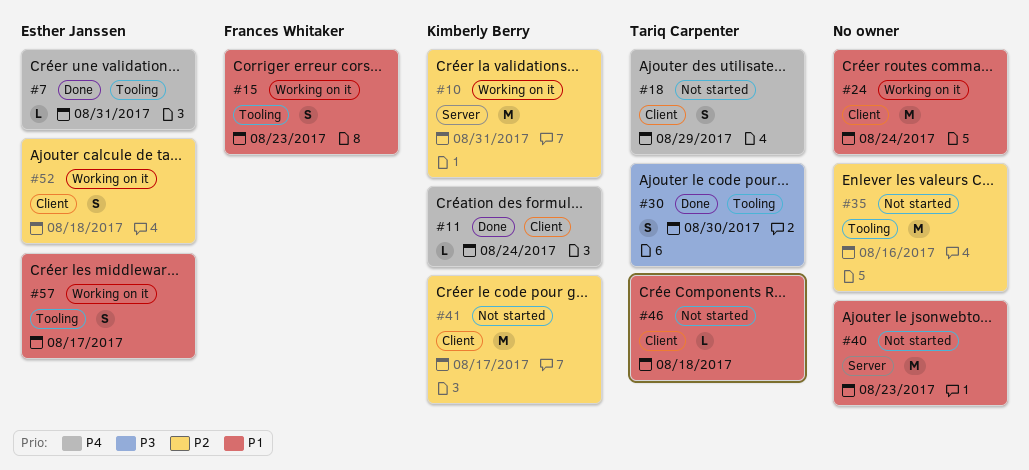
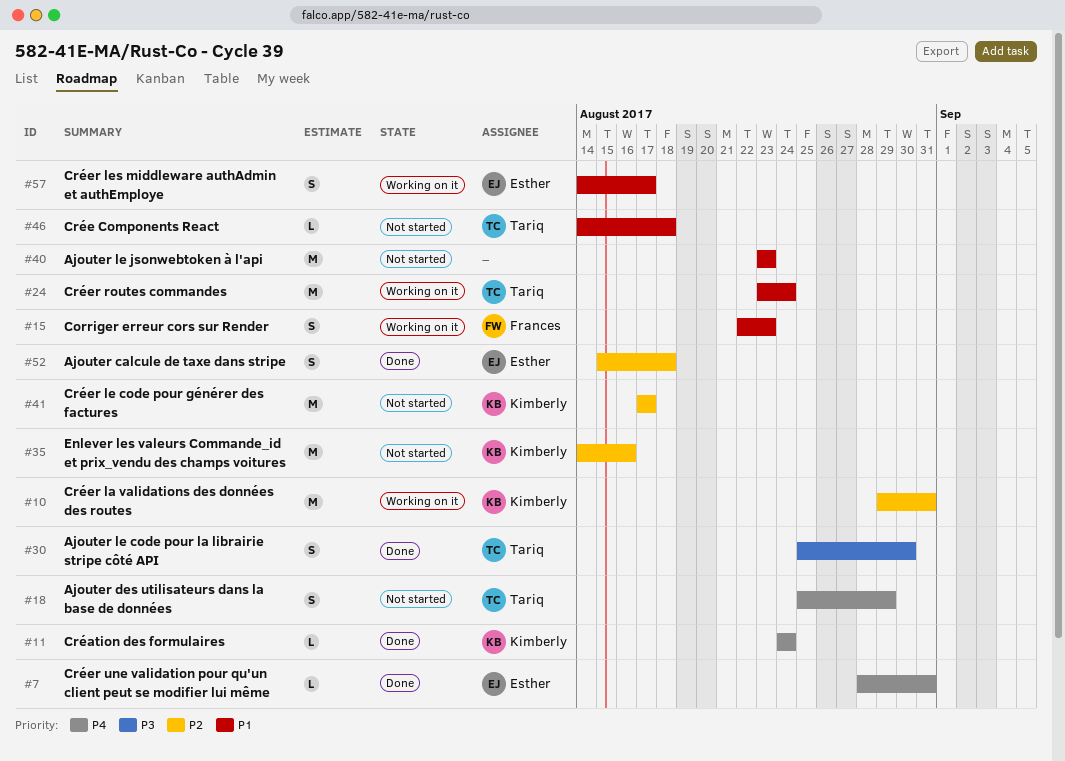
#24, owner: none -> Tariq Carpenter
#35, owner: none -> Kimberly Berry
#52, status: Working on it -> Done

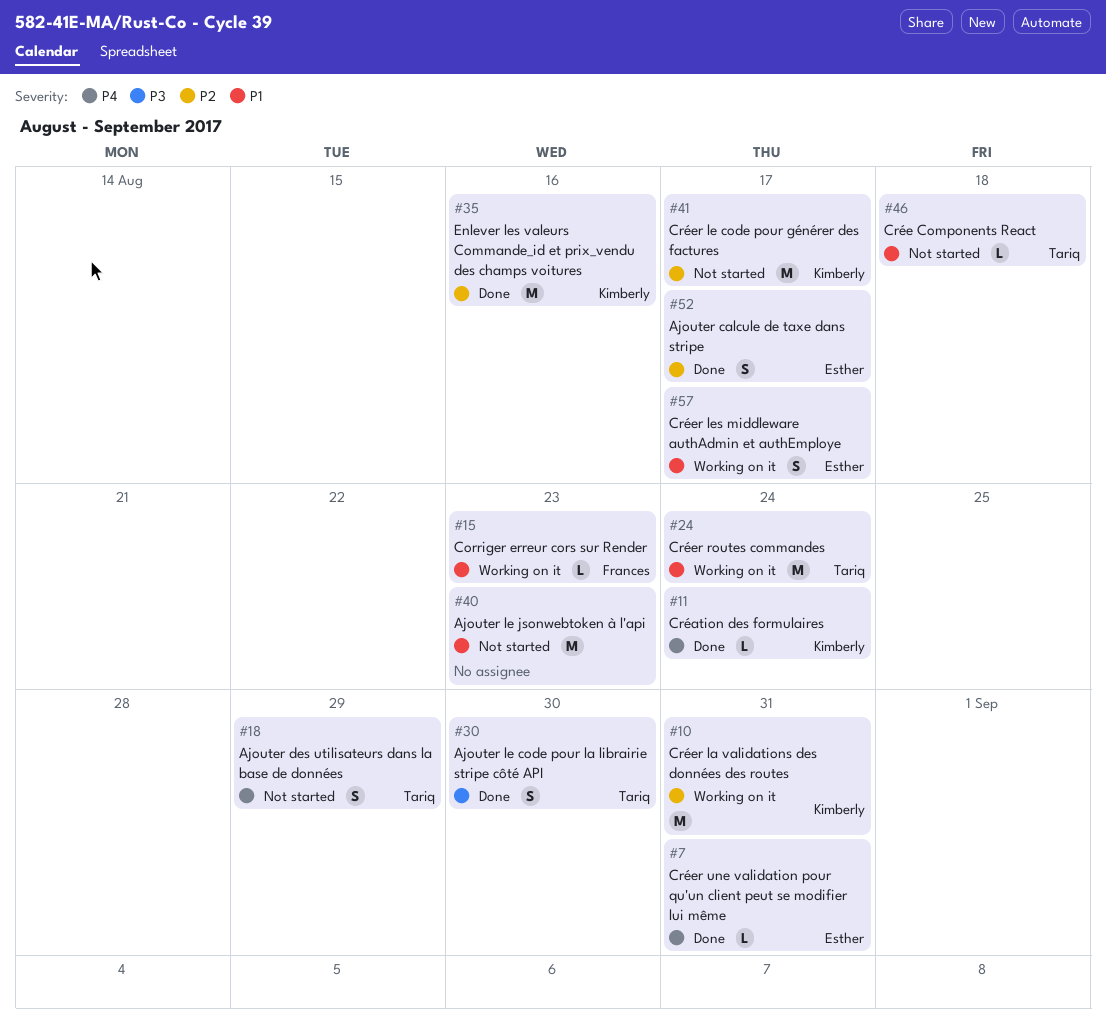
#15, estimate: S -> L
#35, status: Not started -> Done
#52, due: Aug 18 -> Aug 17

